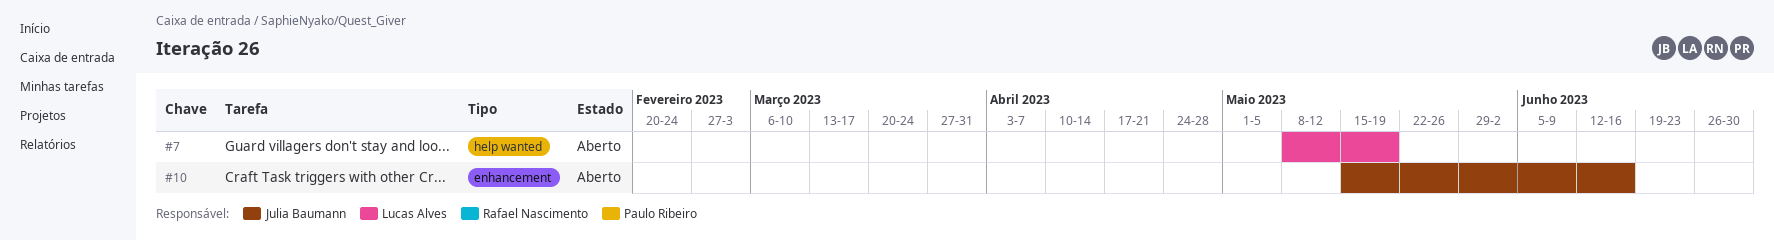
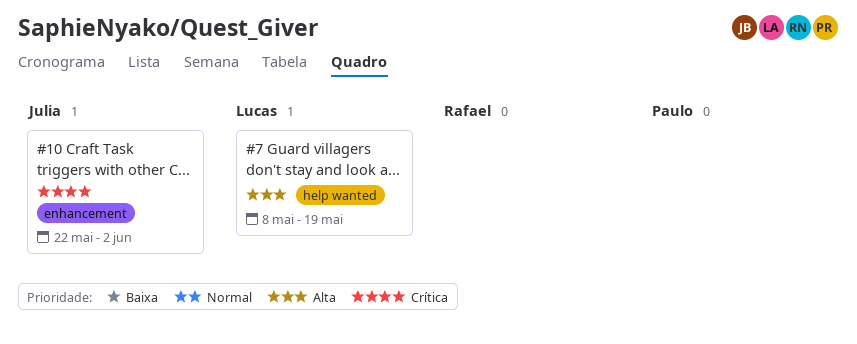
#10, start: May 15 -> May 22
#10, due: Jun 16 -> Jun 2

